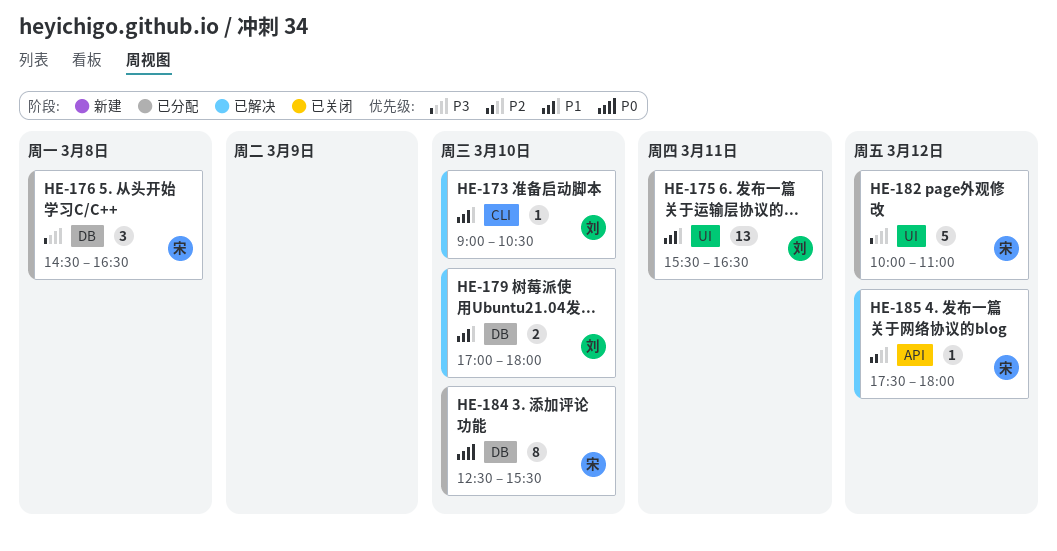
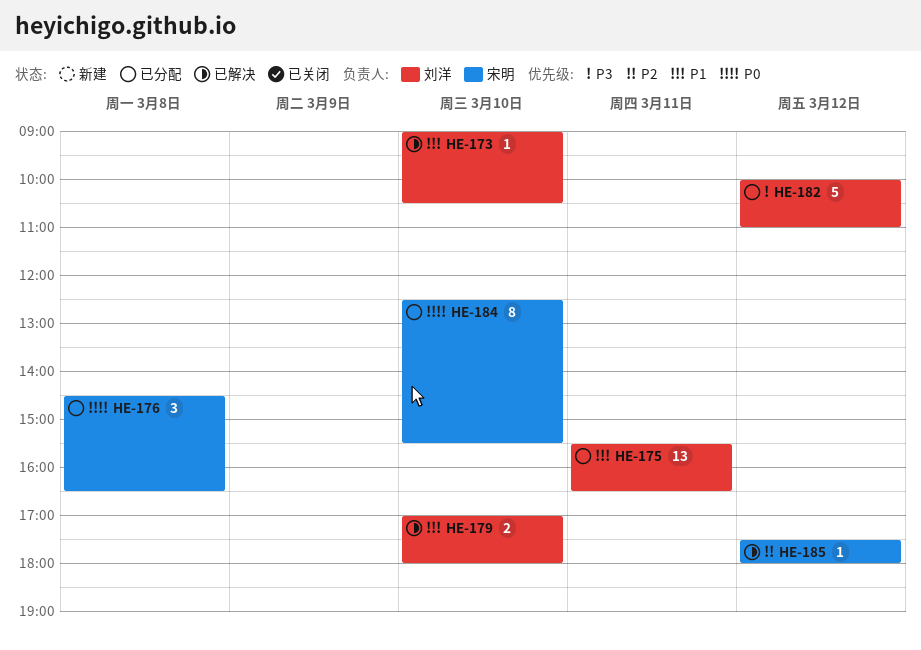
HE-176, priority: P3 -> P0
HE-182, owner: 宋明 -> 刘洋

